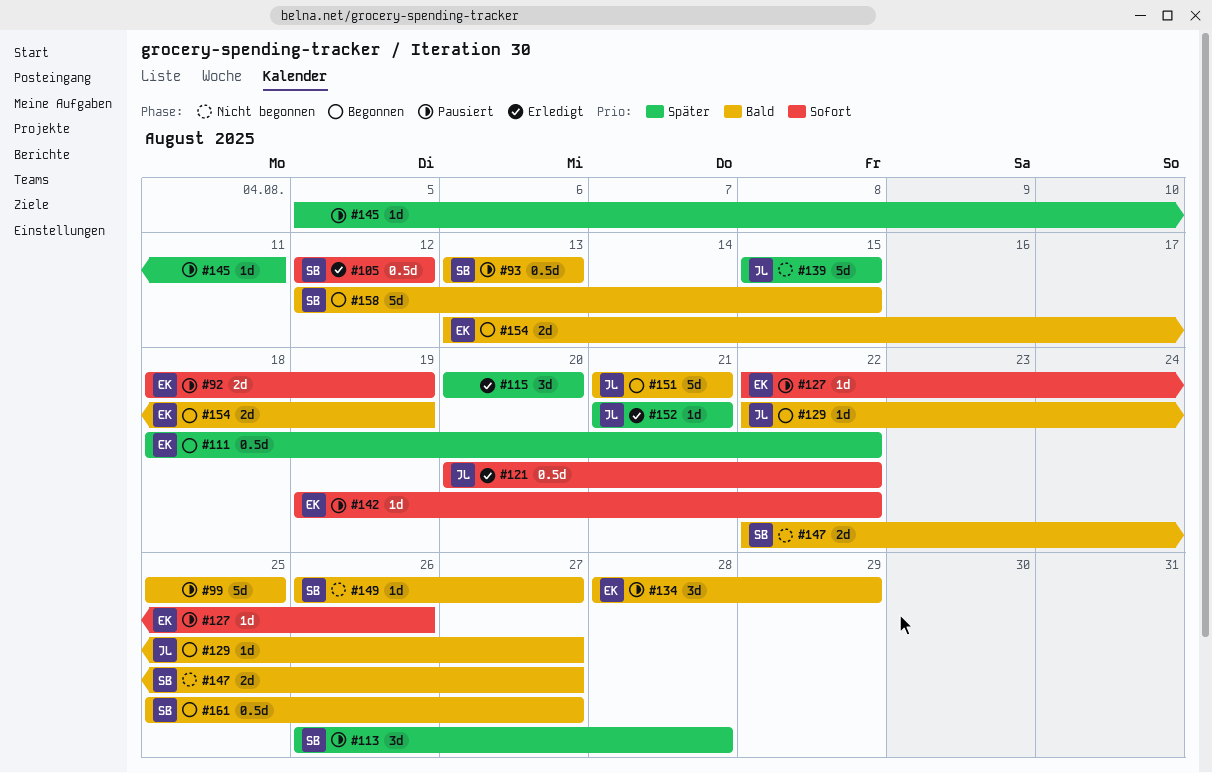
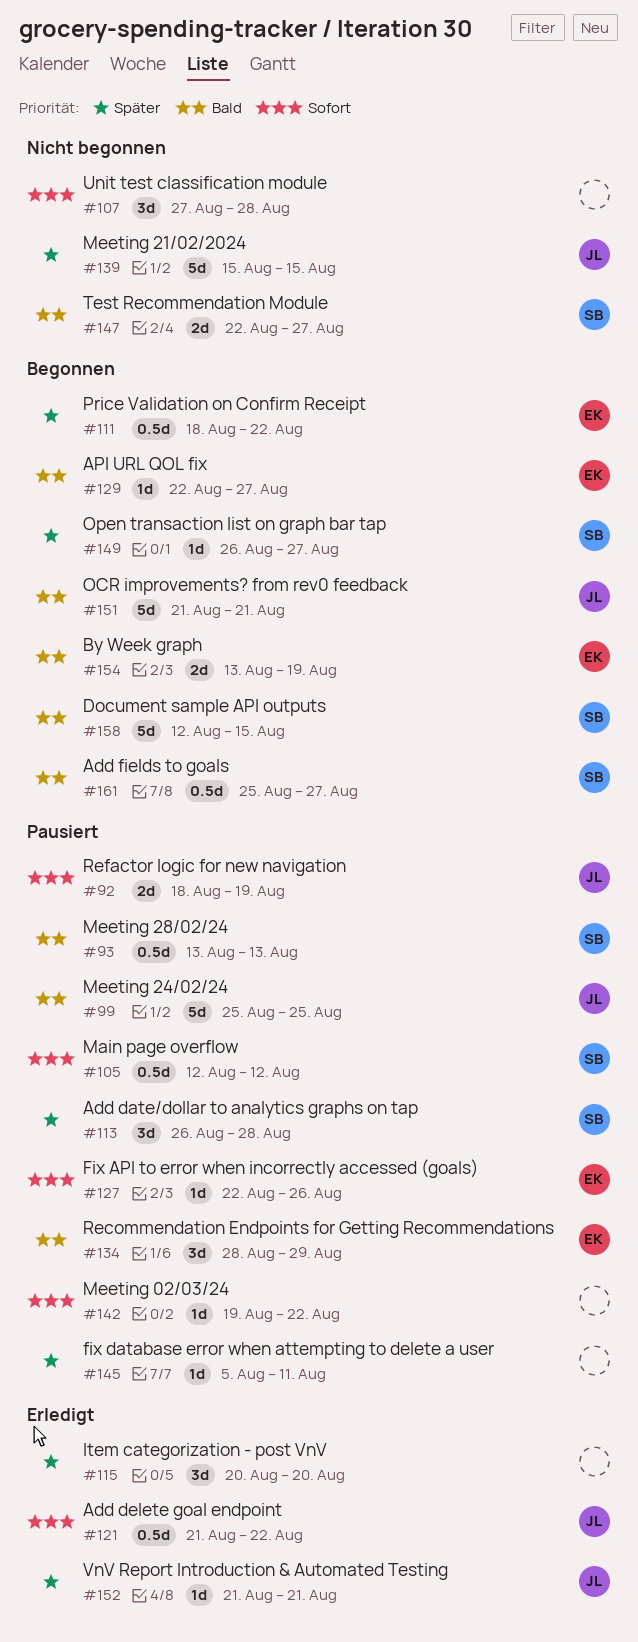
#92, owner: EK -> JL
#99, owner: none -> JL
#105, status: Erledigt -> Pausiert
#107: none -> present
#121, start: Aug 20 -> Aug 21
#129, owner: JL -> EK
#142, owner: EK -> none
#149, status: Nicht begonnen -> Begonnen
#149, priority: Bald -> Später

